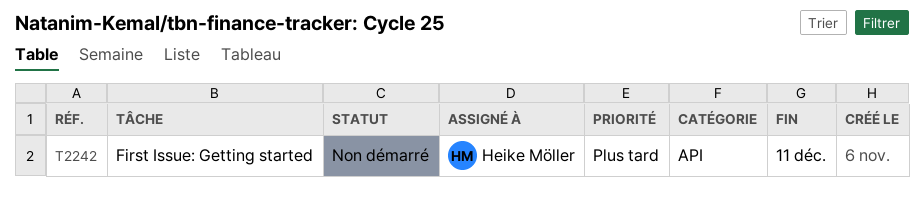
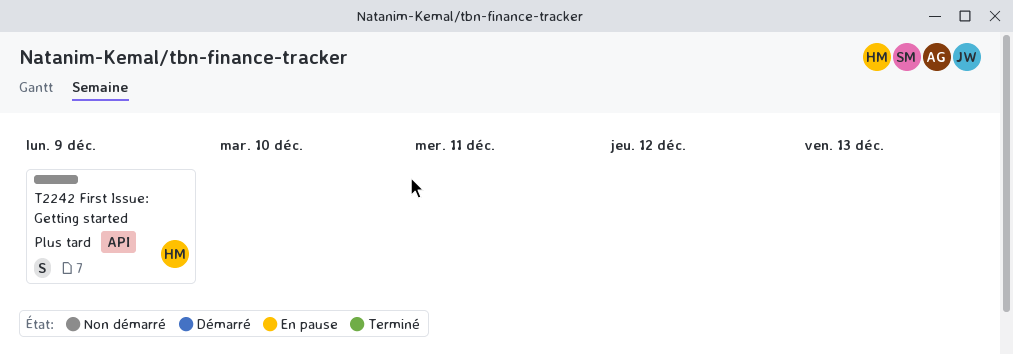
T2242, due: Dec 11 -> Dec 9

